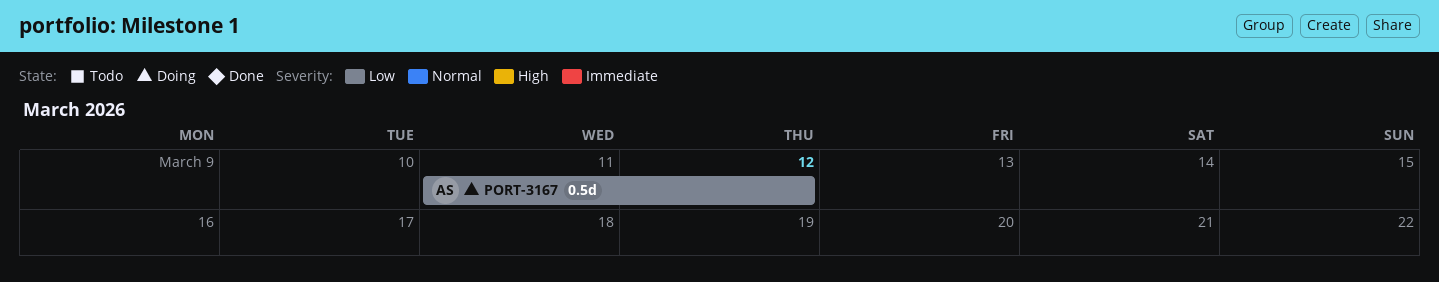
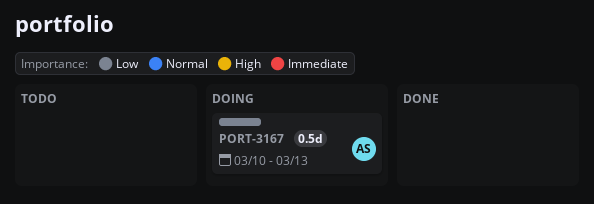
PORT-3167, start: Mar 11 -> Mar 10
PORT-3167, due: Mar 12 -> Mar 13

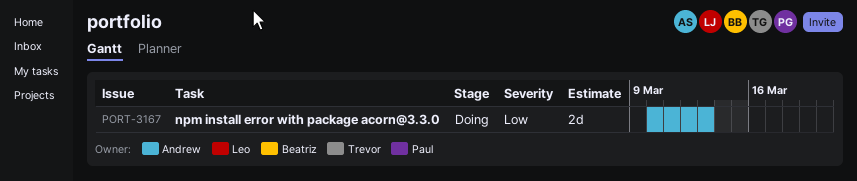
PORT-3167, estimate: 0.5d -> 2d

